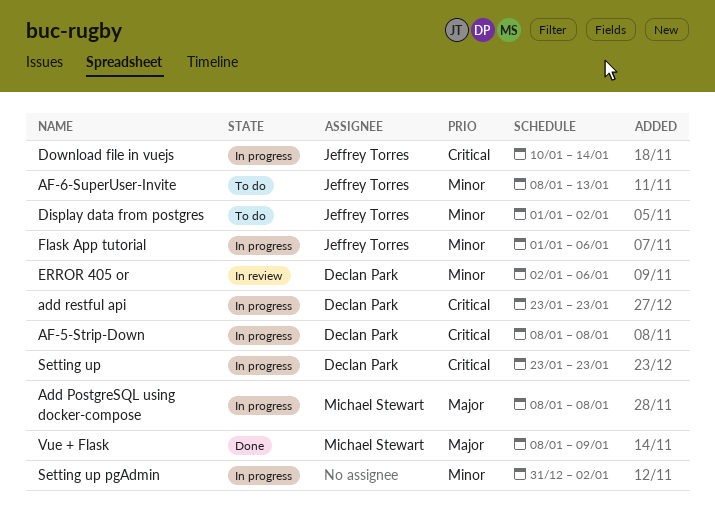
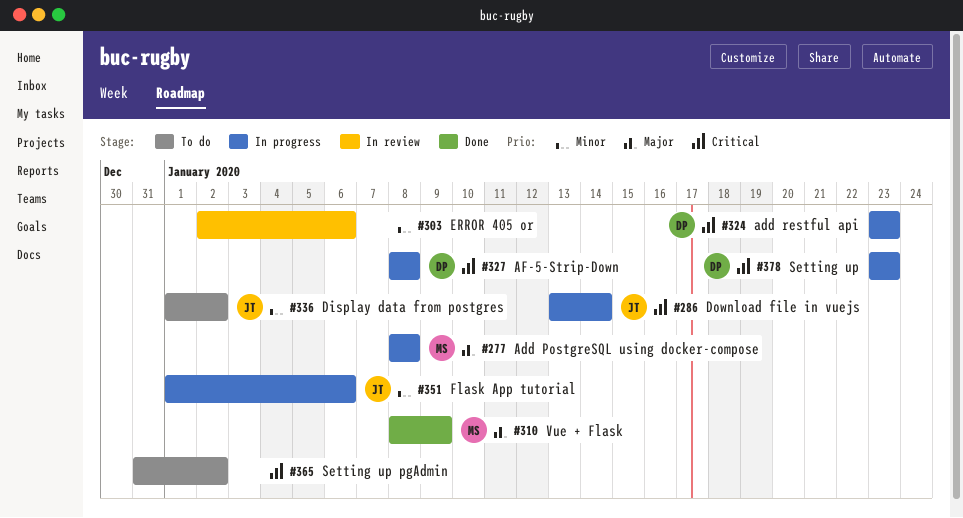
AF-6-SuperUser-Invite: present -> none
Download file in vuejs, start: Jan 10 -> Jan 13
ERROR 405 or, owner: Declan Park -> none
Setting up pgAdmin, status: In progress -> To do
Setting up pgAdmin, priority: Minor -> Critical

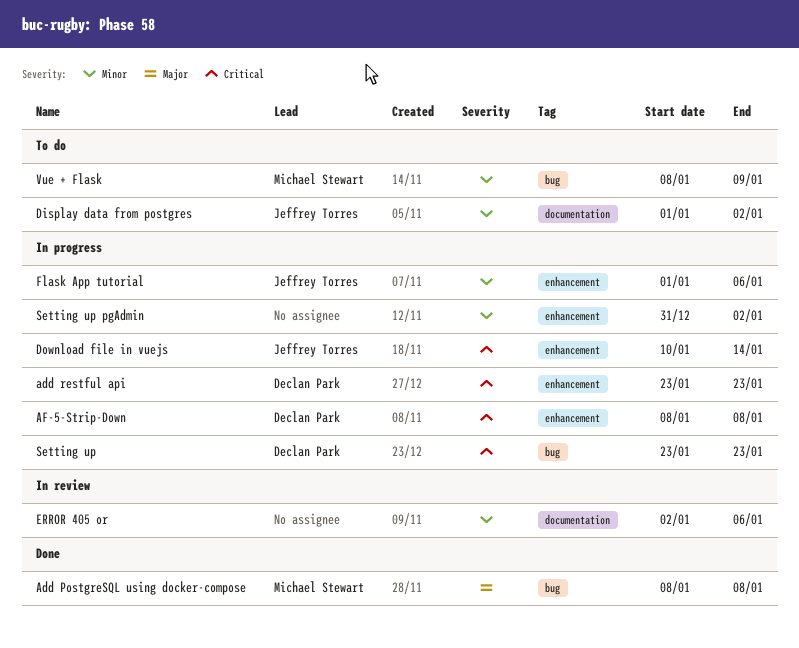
Add PostgreSQL using docker-compose, status: In progress -> Done
Download file in vuejs, start: Jan 13 -> Jan 10
Setting up pgAdmin, status: To do -> In progress
Setting up pgAdmin, priority: Critical -> Minor
Vue + Flask, status: Done -> To do
Vue + Flask, priority: Major -> Minor

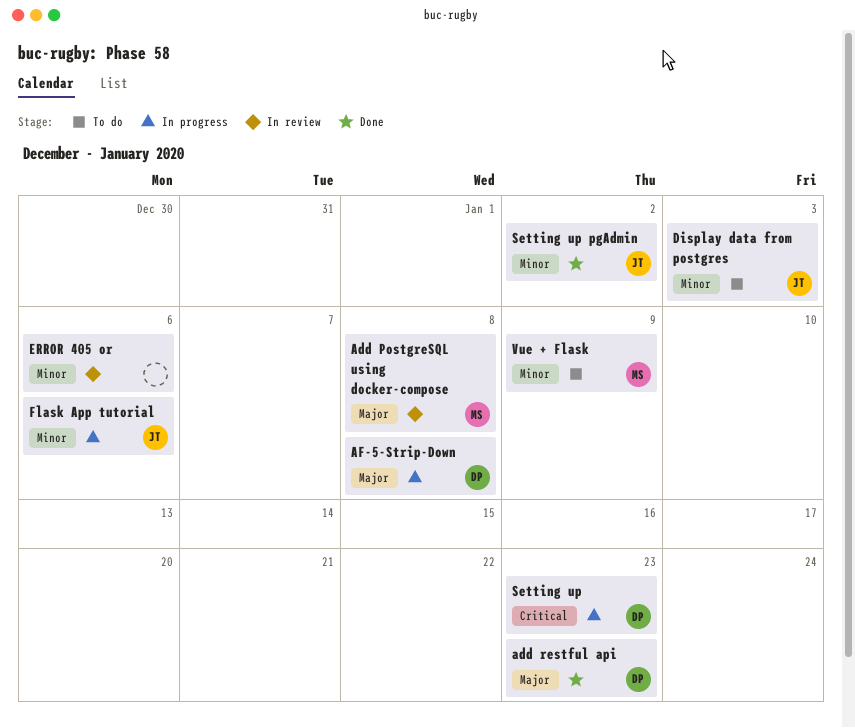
Add PostgreSQL using docker-compose, status: Done -> In review
add restful api, status: In progress -> Done
add restful api, priority: Critical -> Major
AF-5-Strip-Down, priority: Critical -> Major
Display data from postgres, due: Jan 2 -> Jan 3
Download file in vuejs: present -> none
Setting up pgAdmin, status: In progress -> Done
Setting up pgAdmin, owner: none -> Jeffrey Torres

